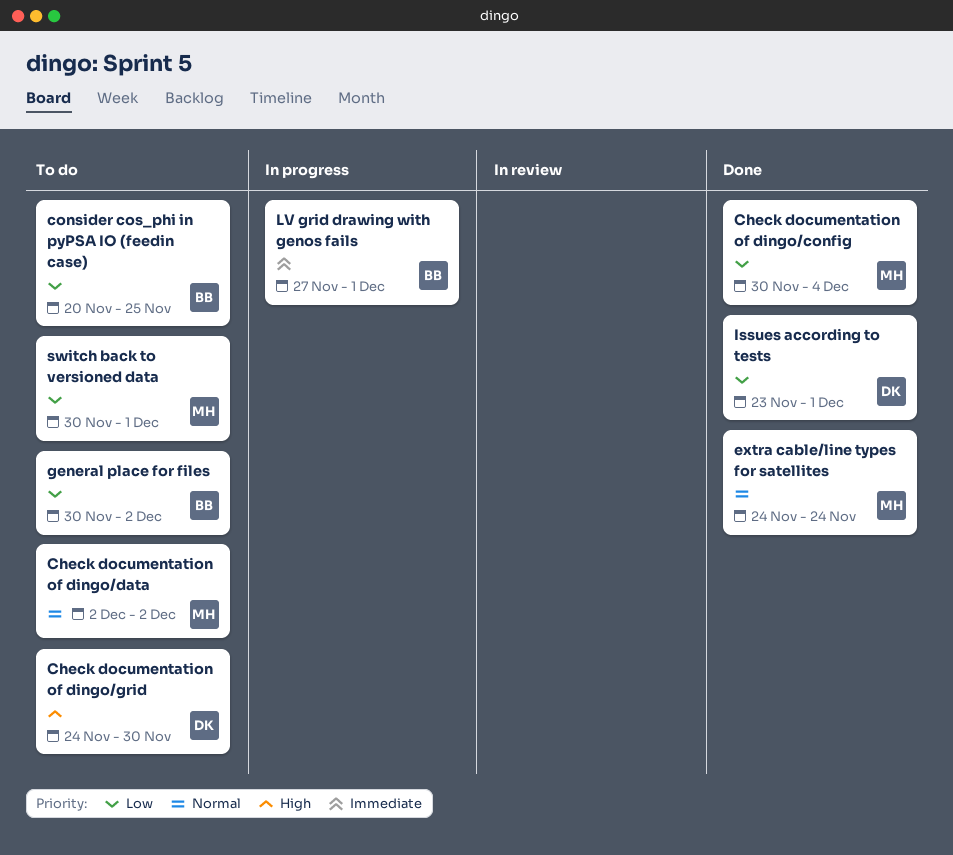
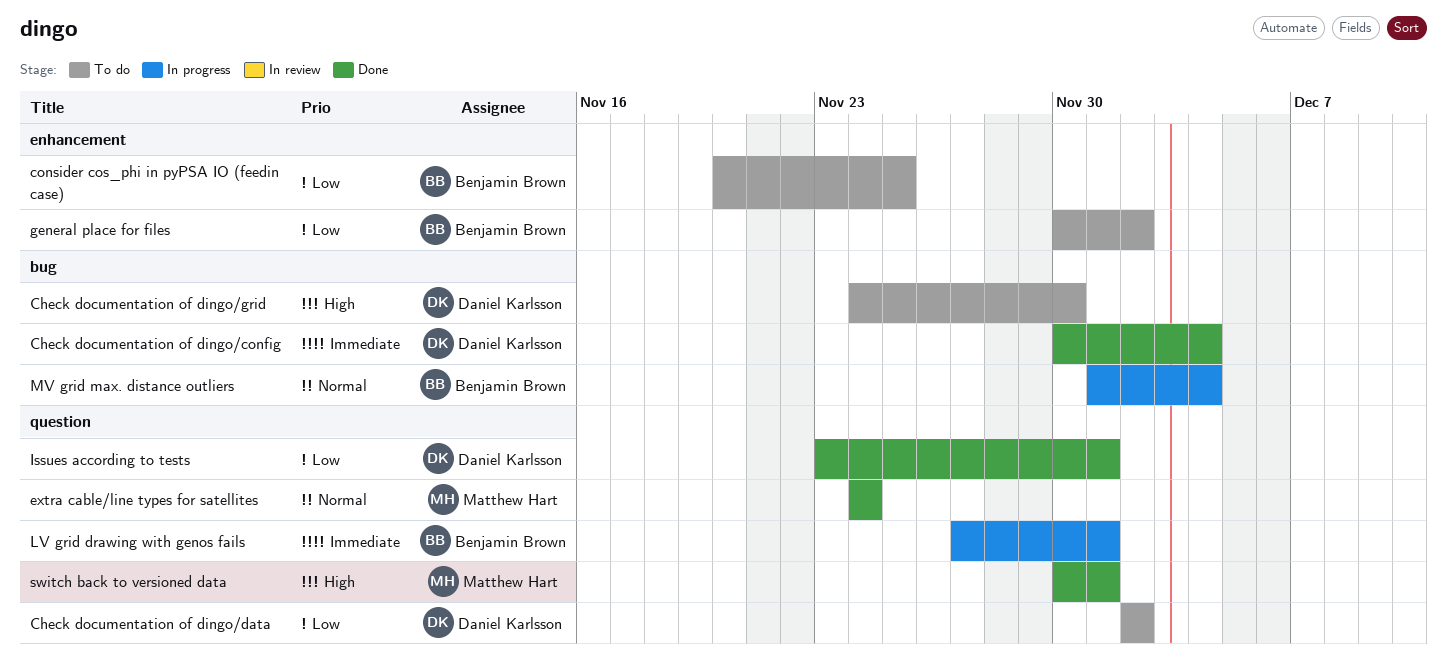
Check documentation of dingo/config, owner: Matthew Hart -> Daniel Karlsson
Check documentation of dingo/config, priority: Low -> Immediate
Check documentation of dingo/data, owner: Matthew Hart -> Daniel Karlsson
Check documentation of dingo/data, priority: Normal -> Low
MV grid max. distance outliers: none -> present
switch back to versioned data, status: To do -> Done
switch back to versioned data, priority: Low -> High

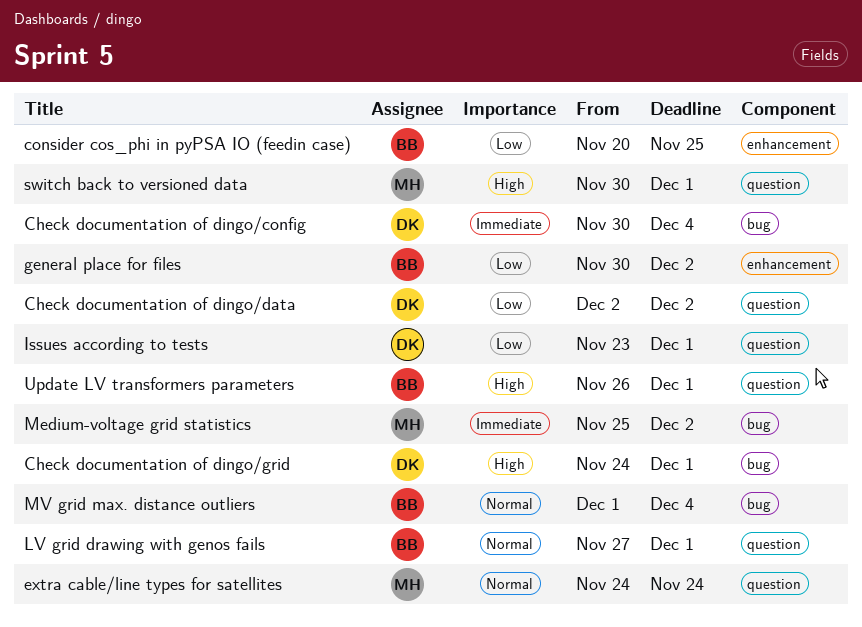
Check documentation of dingo/grid, due: Nov 30 -> Dec 1
LV grid drawing with genos fails, priority: Immediate -> Normal
Medium-voltage grid statistics: none -> present
Update LV transformers parameters: none -> present

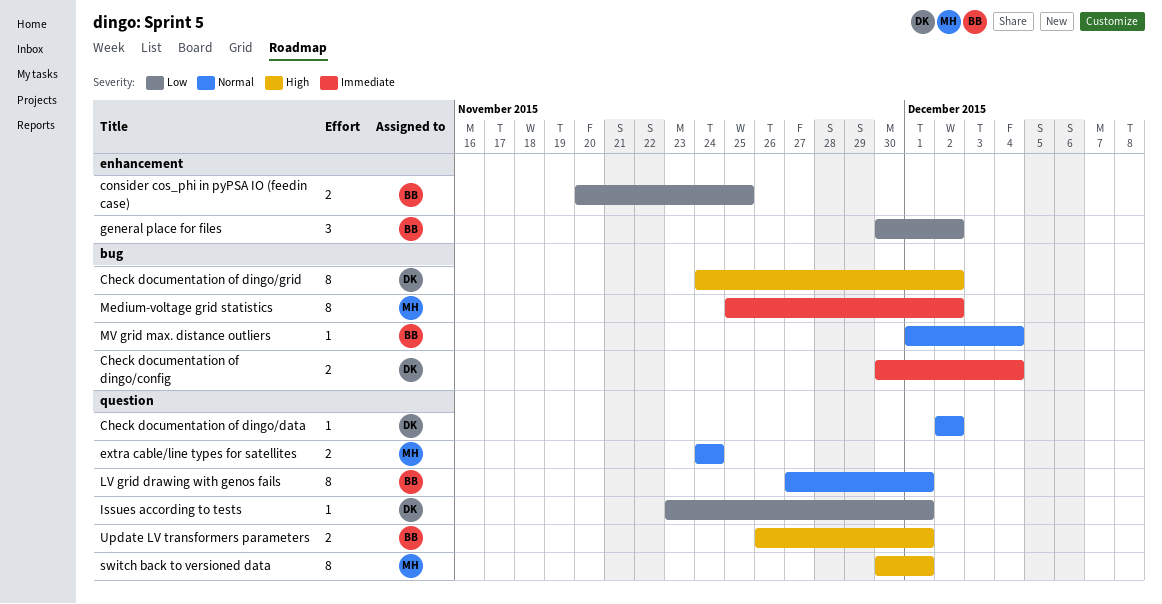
Check documentation of dingo/data, priority: Low -> Normal
Check documentation of dingo/grid, due: Dec 1 -> Dec 2

